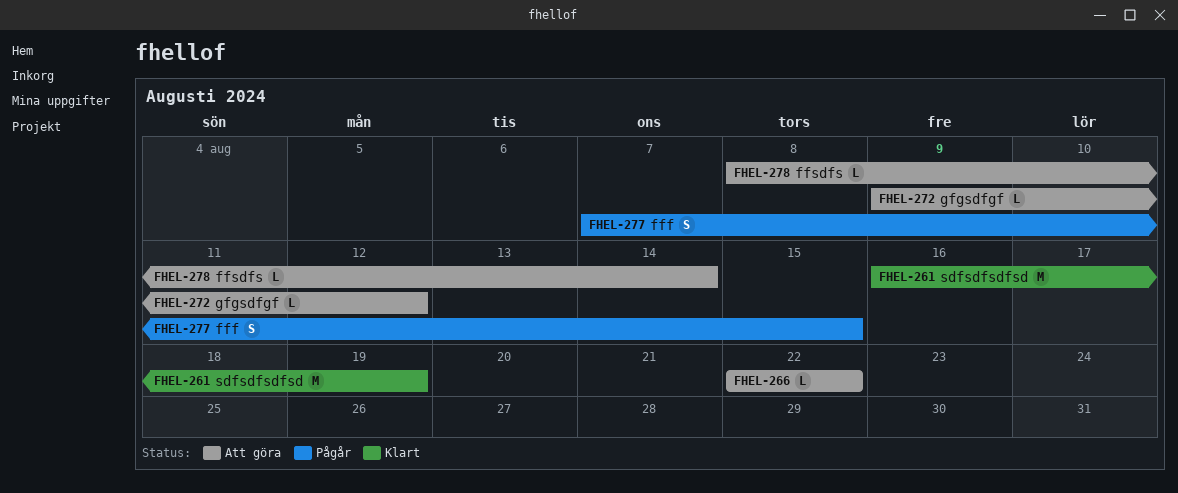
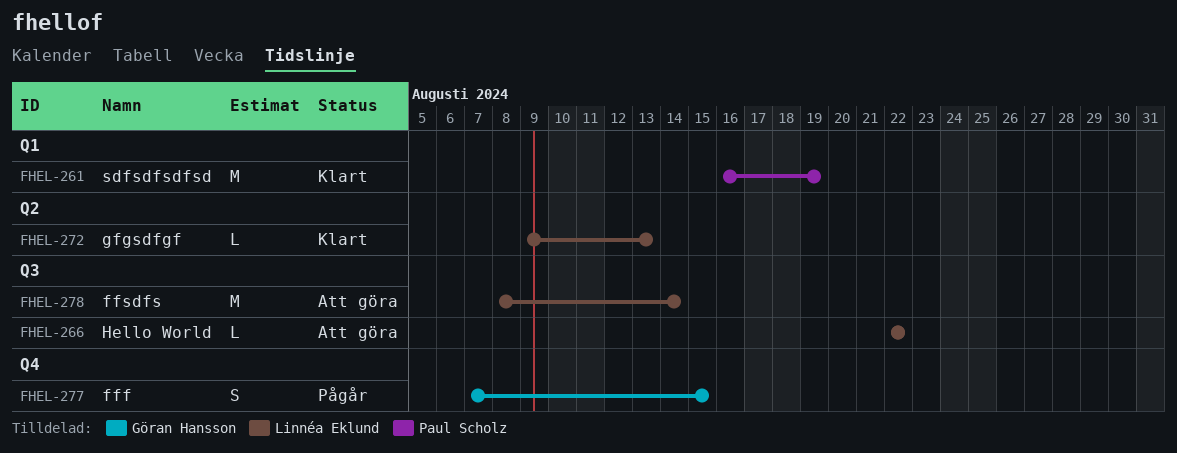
FHEL-272, status: Att göra -> Klart
FHEL-272, due: Aug 12 -> Aug 13
FHEL-278, estimate: L -> M

